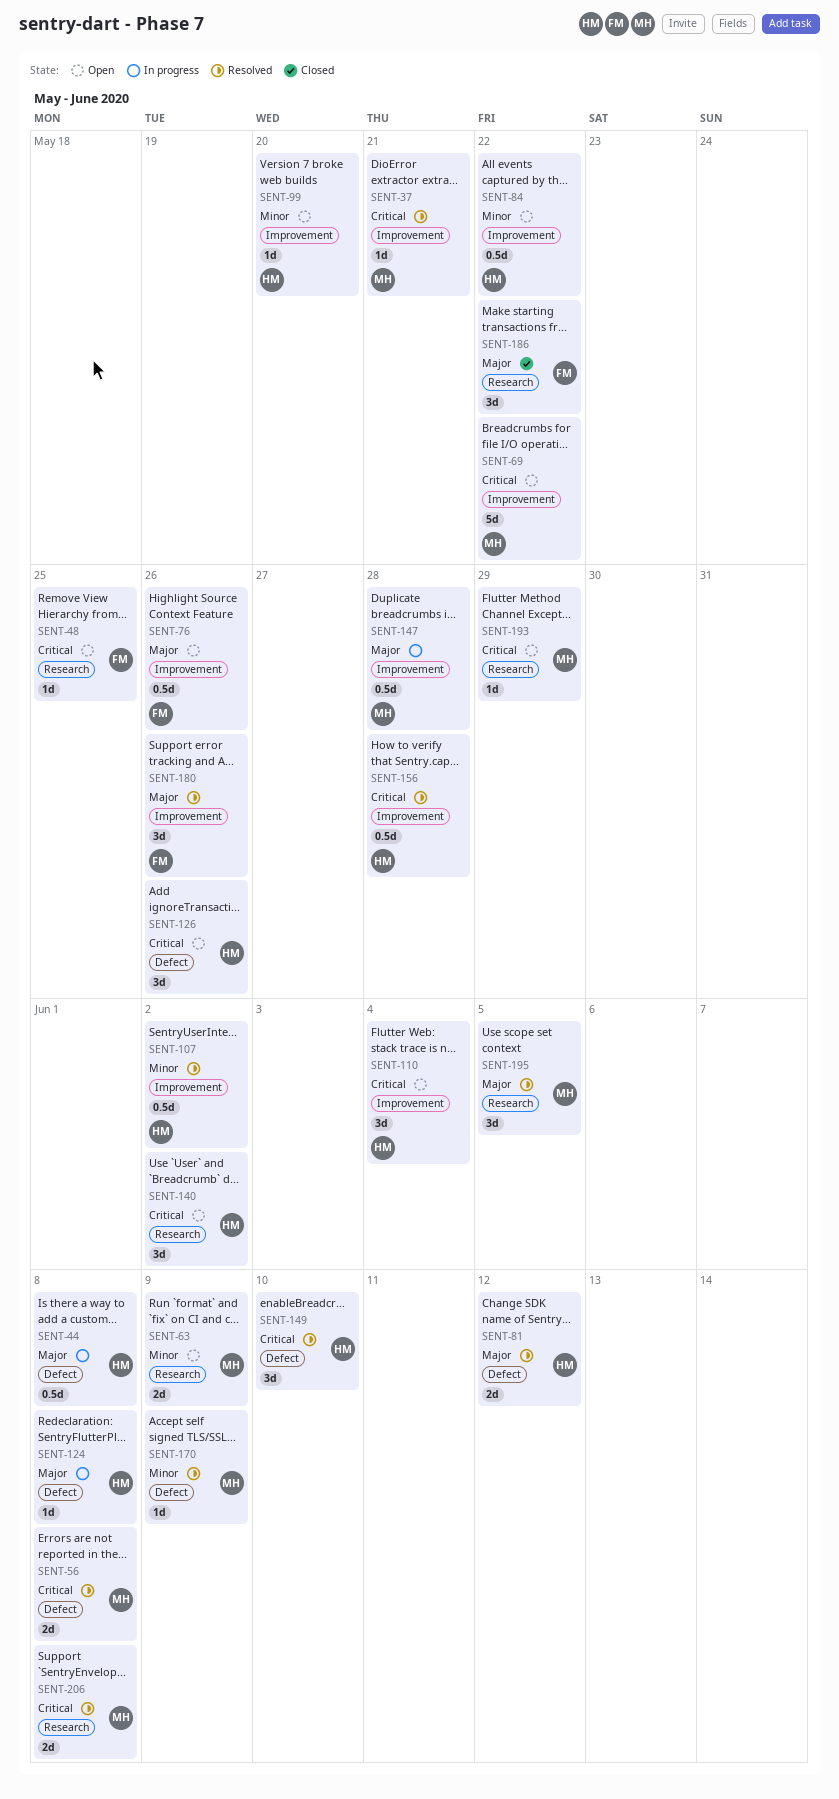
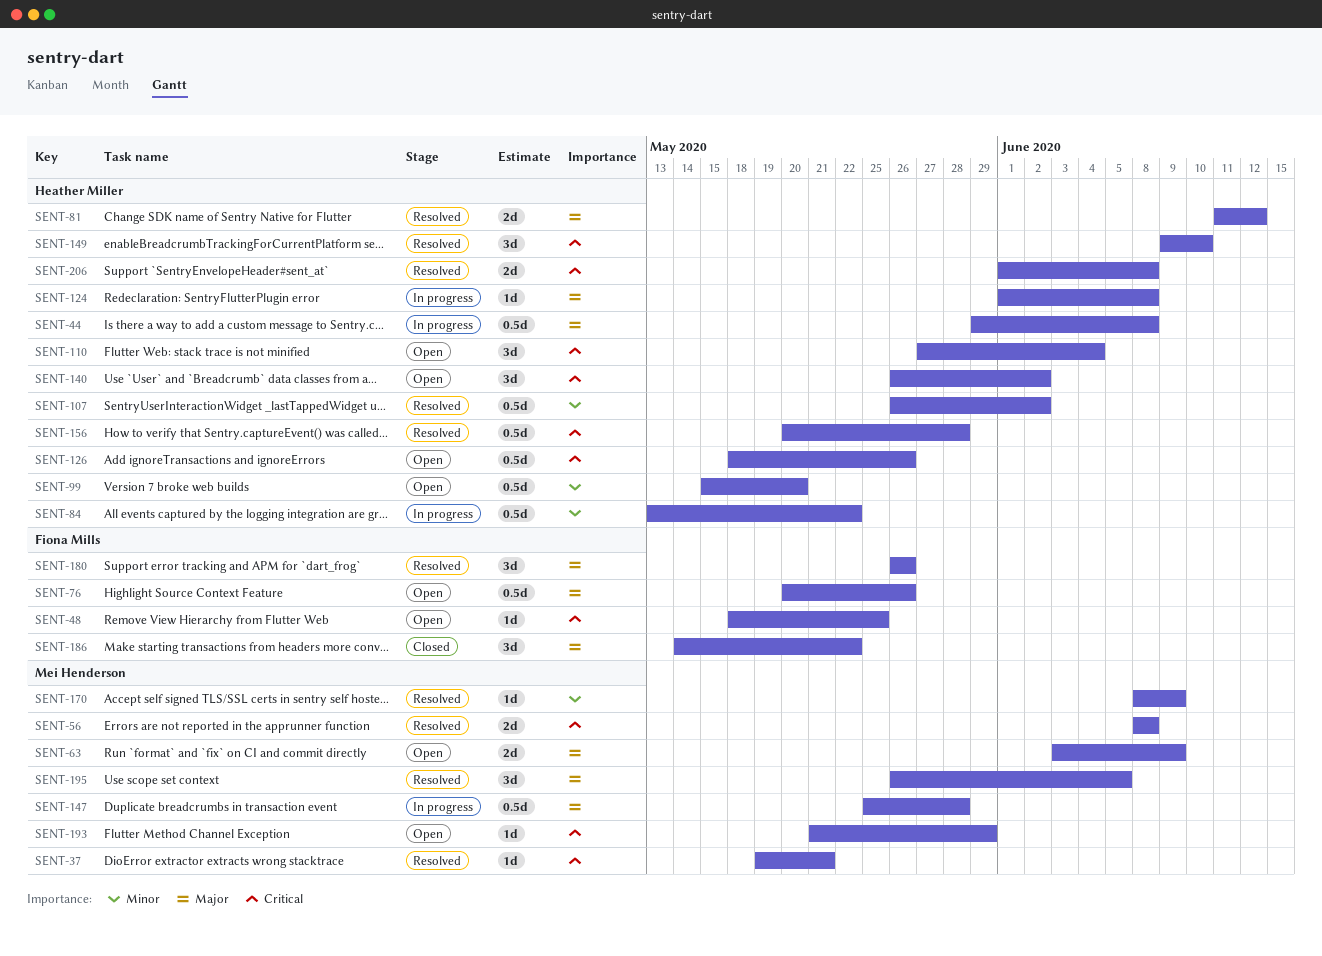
SENT-63, priority: Minor -> Major
SENT-69: present -> none
SENT-84, status: Open -> In progress
SENT-99, estimate: 1d -> 0.5d
SENT-126, estimate: 3d -> 0.5d
SENT-206, owner: Mei Henderson -> Heather Miller

